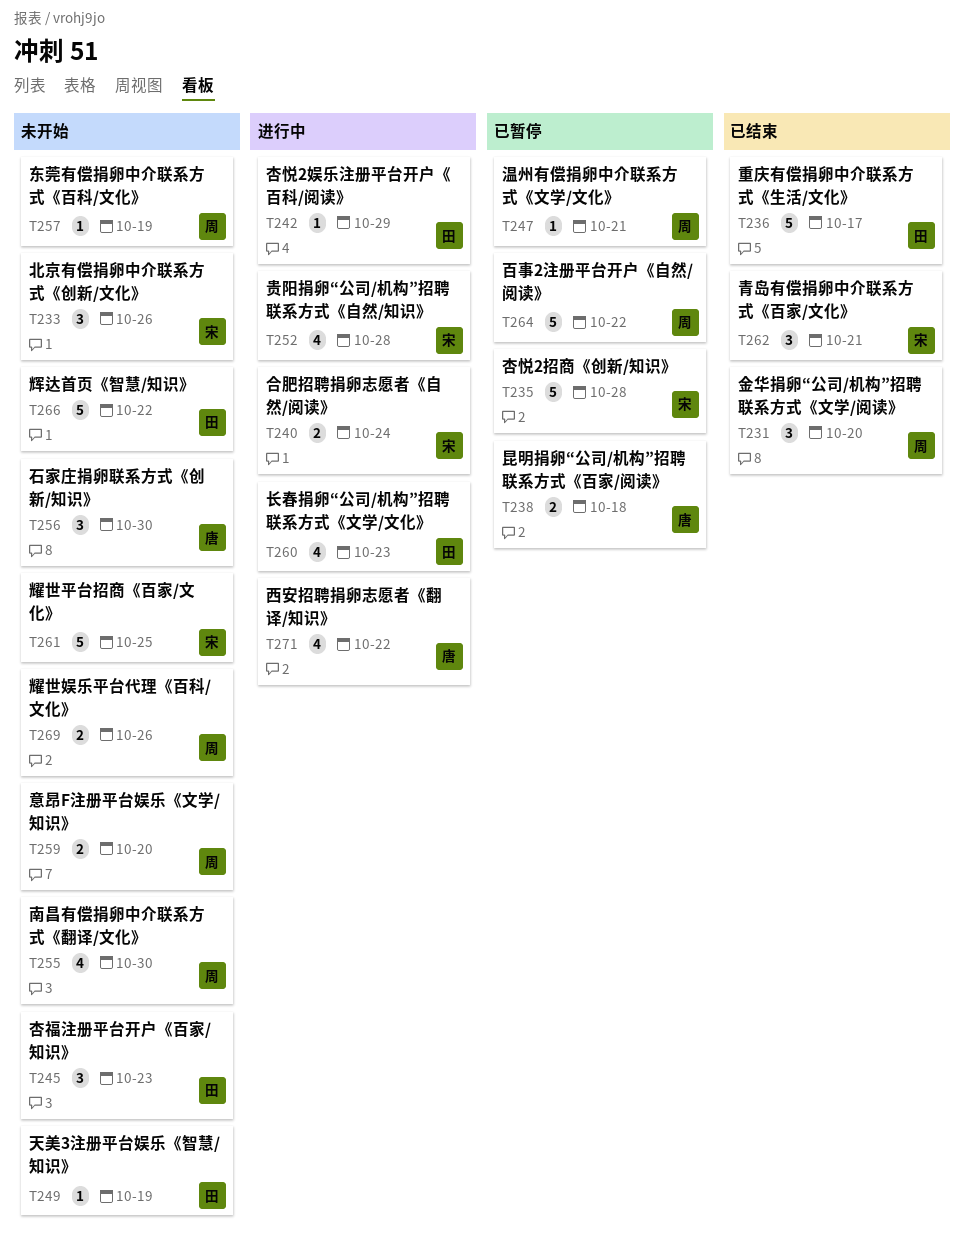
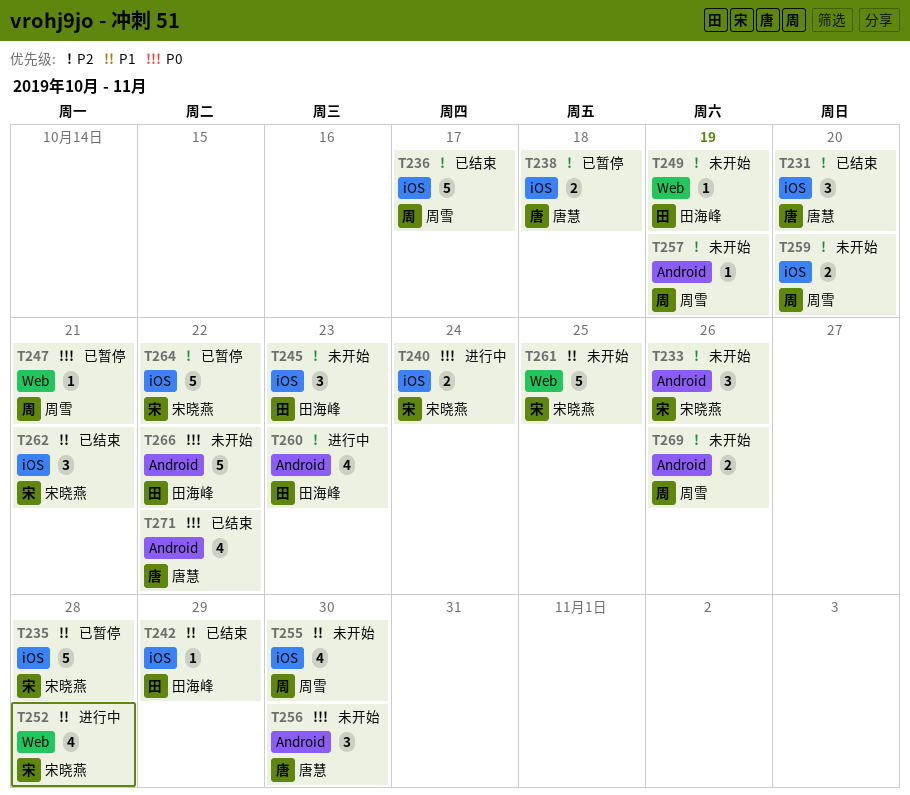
T231, owner: 周雪 -> 唐慧
T236, owner: 田海峰 -> 周雪
T242, status: 进行中 -> 已结束
T264, owner: 周雪 -> 宋晓燕
T271, status: 进行中 -> 已结束

